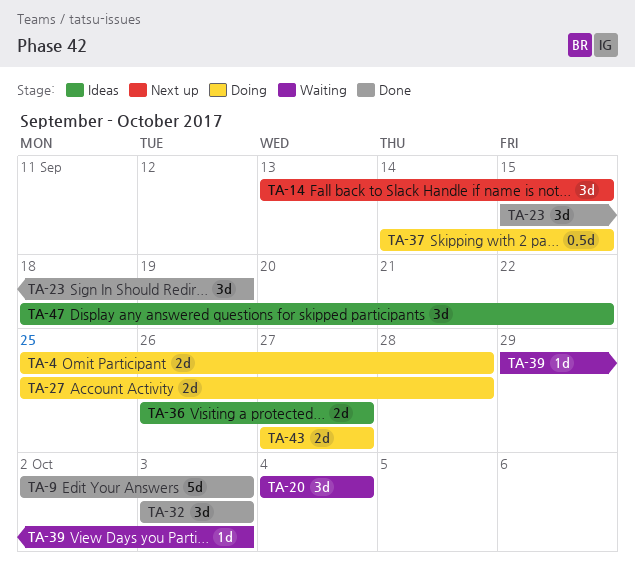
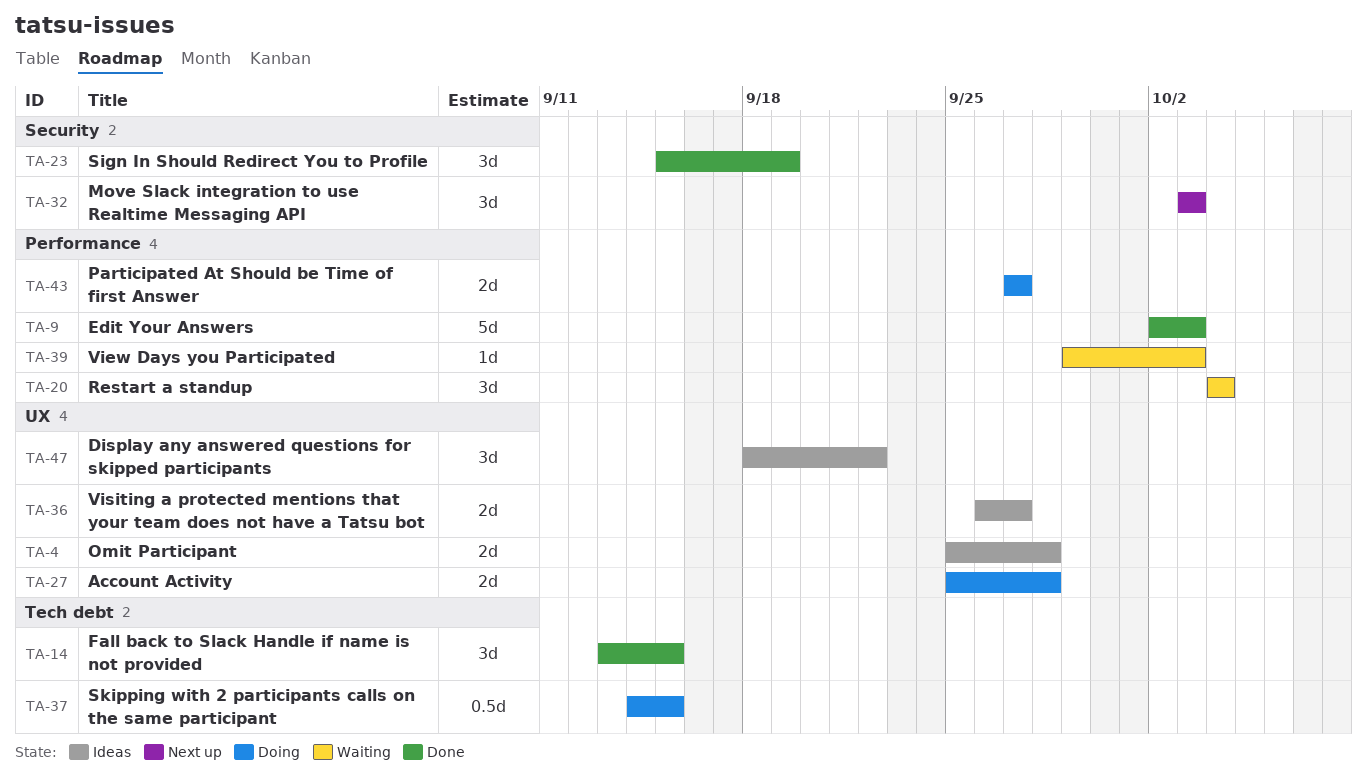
TA-4, status: Doing -> Ideas
TA-14, status: Next up -> Done
TA-32, status: Done -> Next up

